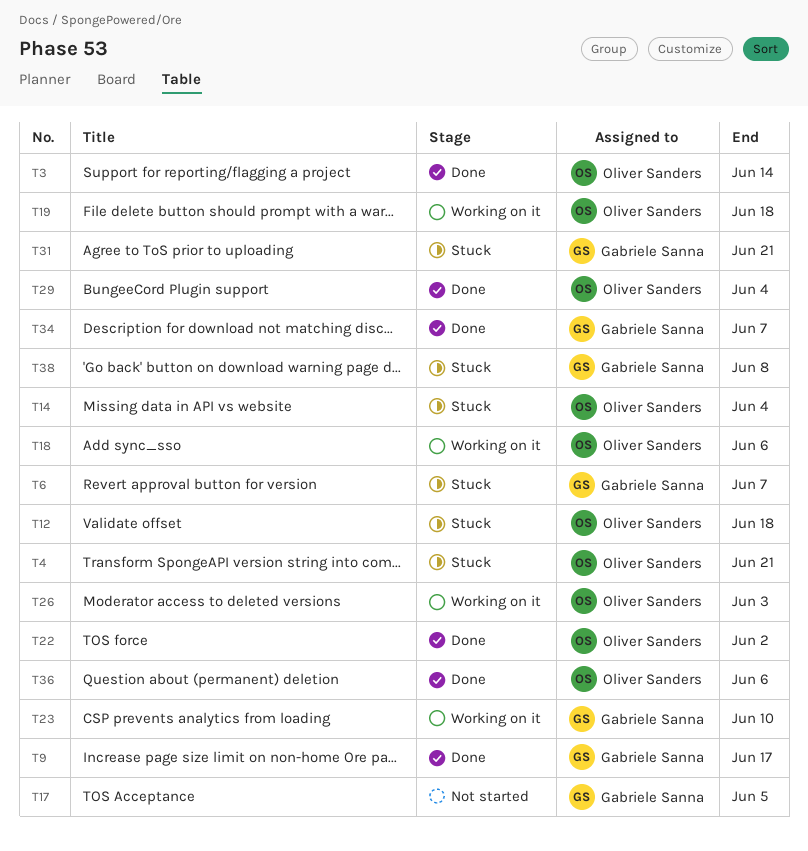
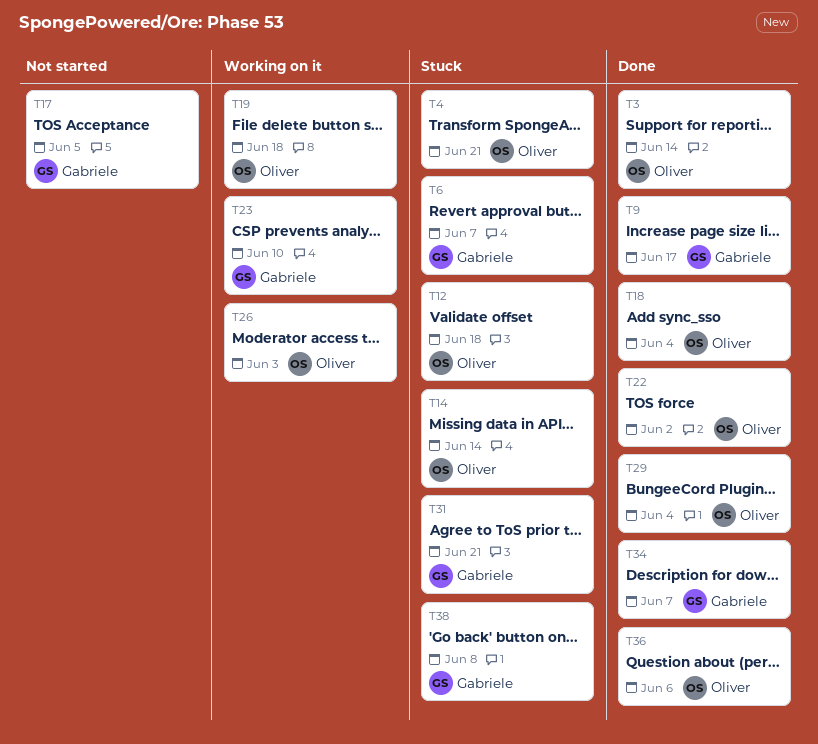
T14, due: Jun 4 -> Jun 14
T18, status: Working on it -> Done
T18, due: Jun 6 -> Jun 4

